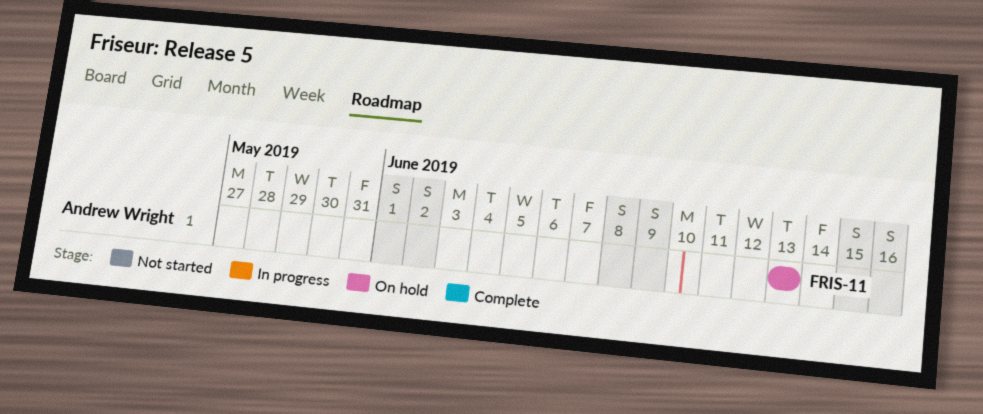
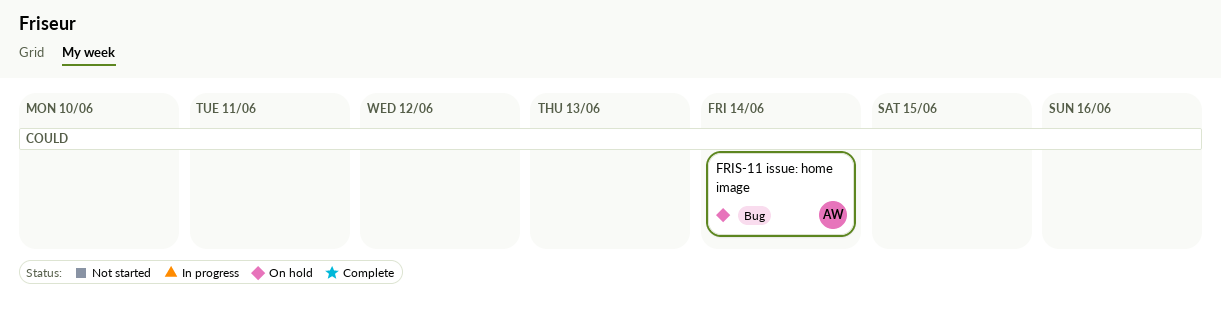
FRIS-11, due: Jun 13 -> Jun 14

